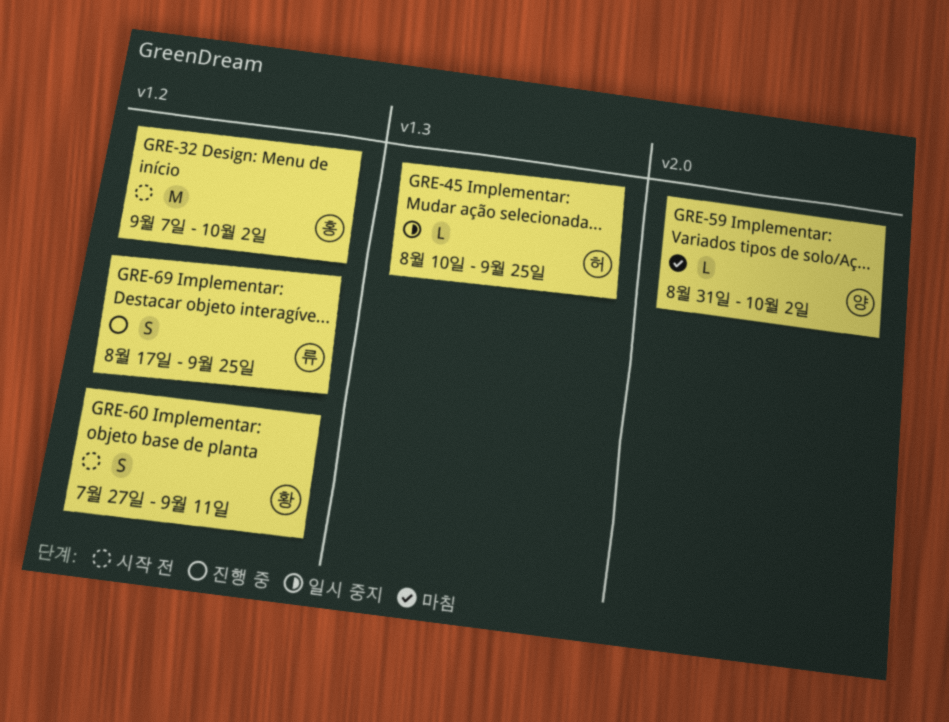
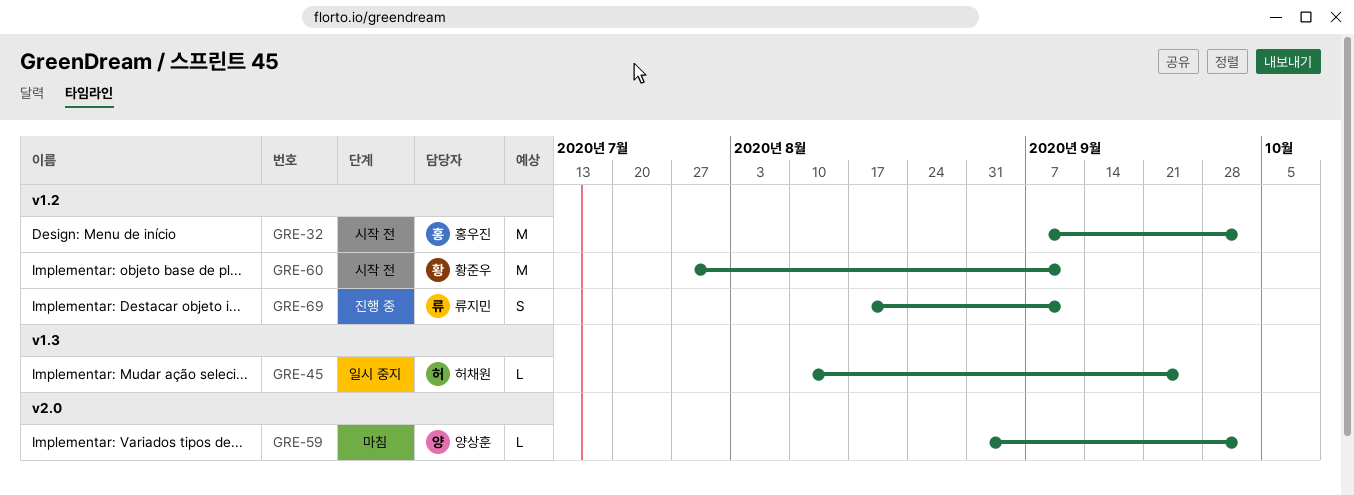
GRE-60, estimate: S -> M
GRE-69, due: Sep 25 -> Sep 11

